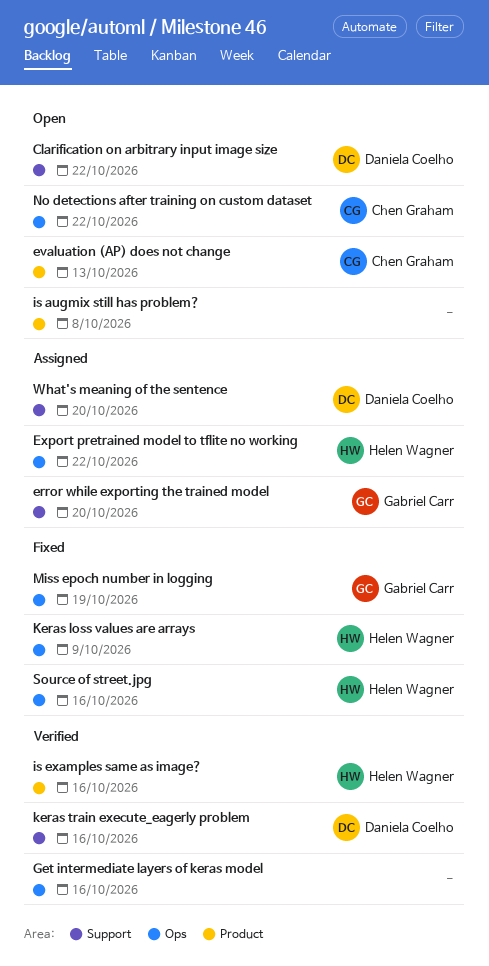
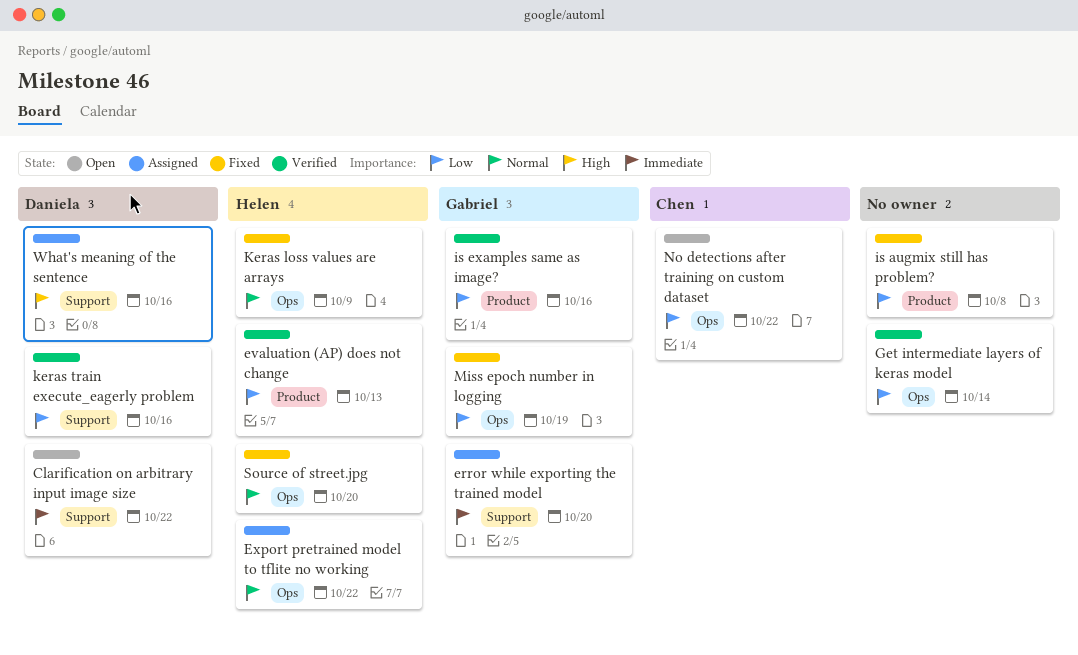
evaluation (AP) does not change, status: Open -> Verified
evaluation (AP) does not change, owner: Chen Graham -> Helen Wagner
Get intermediate layers of keras model, due: Oct 16 -> Oct 14
is augmix still has problem?, status: Open -> Fixed
is examples same as image?, owner: Helen Wagner -> Gabriel Carr
Source of street.jpg, due: Oct 16 -> Oct 20
What's meaning of the sentence, due: Oct 20 -> Oct 16

